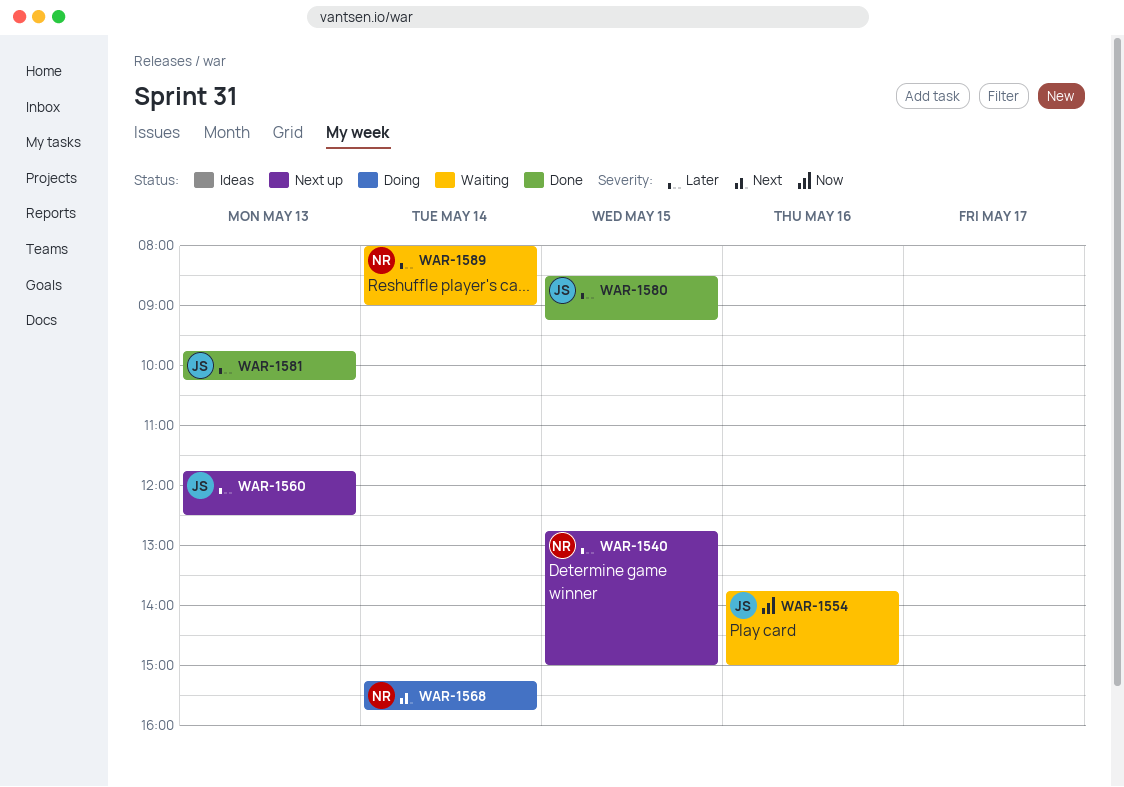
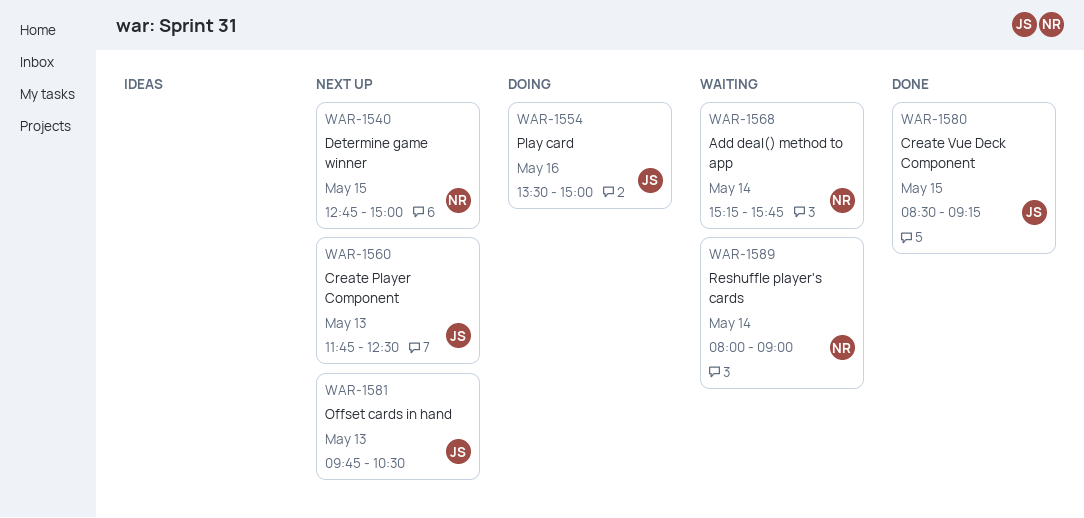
WAR-1554, status: Waiting -> Doing
WAR-1554, begins: 13:45 -> 13:30
WAR-1568, status: Doing -> Waiting
WAR-1581, status: Done -> Next up
WAR-1581, ends: 10:15 -> 10:30

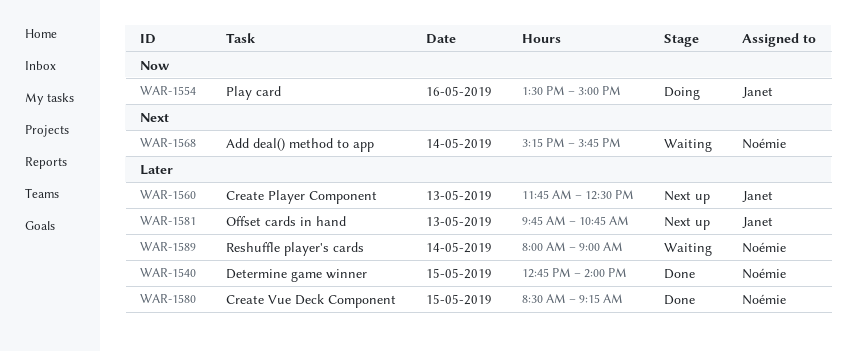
WAR-1540, status: Next up -> Done
WAR-1540, ends: 15:00 -> 14:00
WAR-1580, owner: Janet -> Noémie
WAR-1581, ends: 10:30 -> 10:45

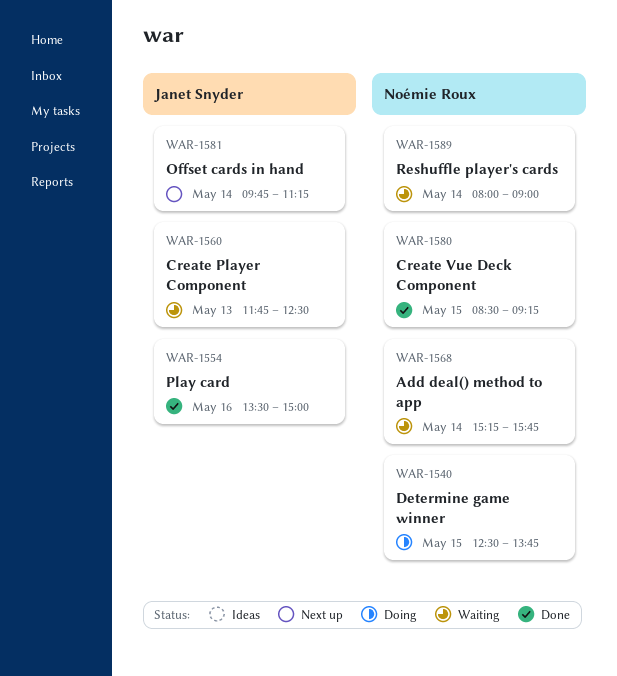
WAR-1540, status: Done -> Doing
WAR-1540, begins: 12:45 -> 12:30
WAR-1540, ends: 14:00 -> 13:45
WAR-1554, status: Doing -> Done
WAR-1560, status: Next up -> Waiting
WAR-1581, day: May 13 -> May 14
WAR-1581, ends: 10:45 -> 11:15

